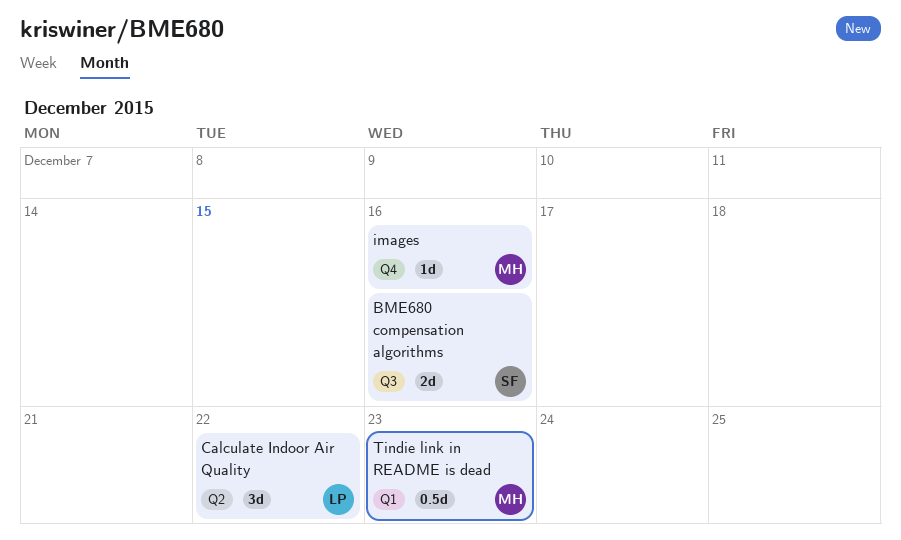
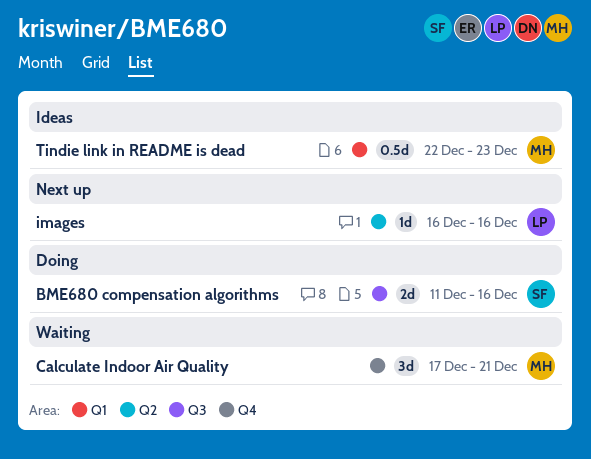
Calculate Indoor Air Quality, owner: LP -> MH
Calculate Indoor Air Quality, label: Q2 -> Q4
Calculate Indoor Air Quality, due: Dec 22 -> Dec 21
images, owner: MH -> LP
images, label: Q4 -> Q2

